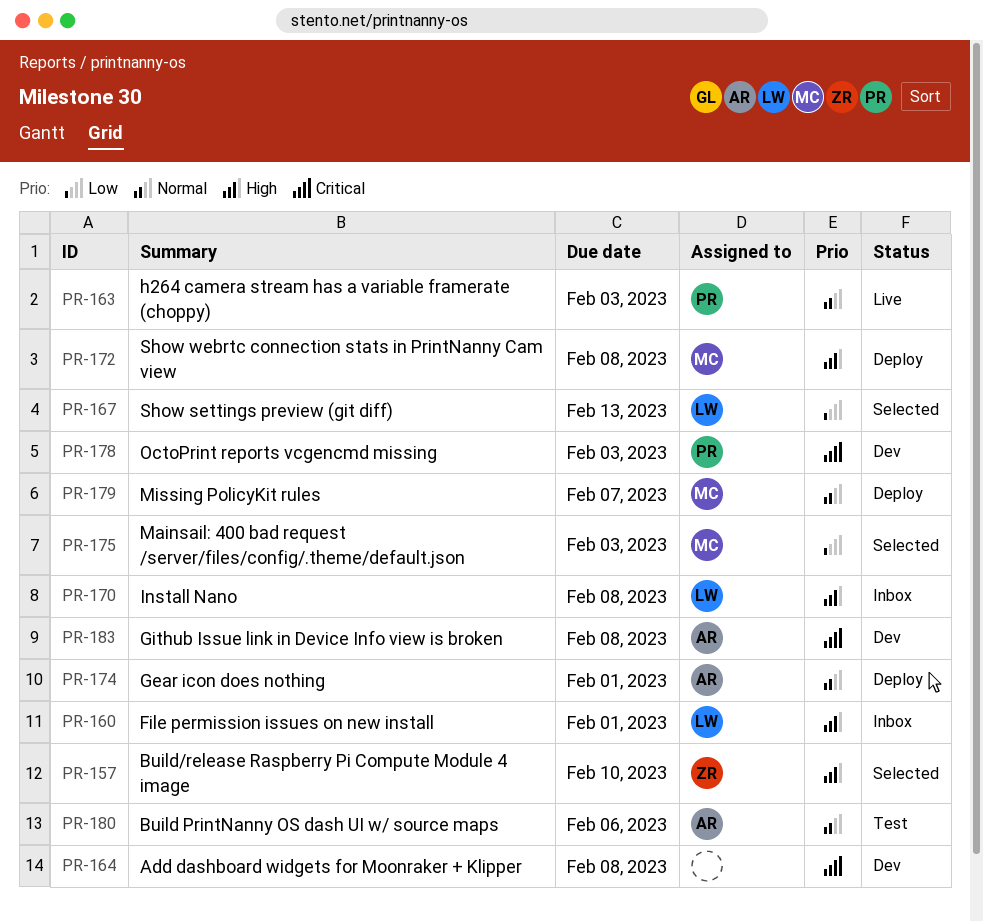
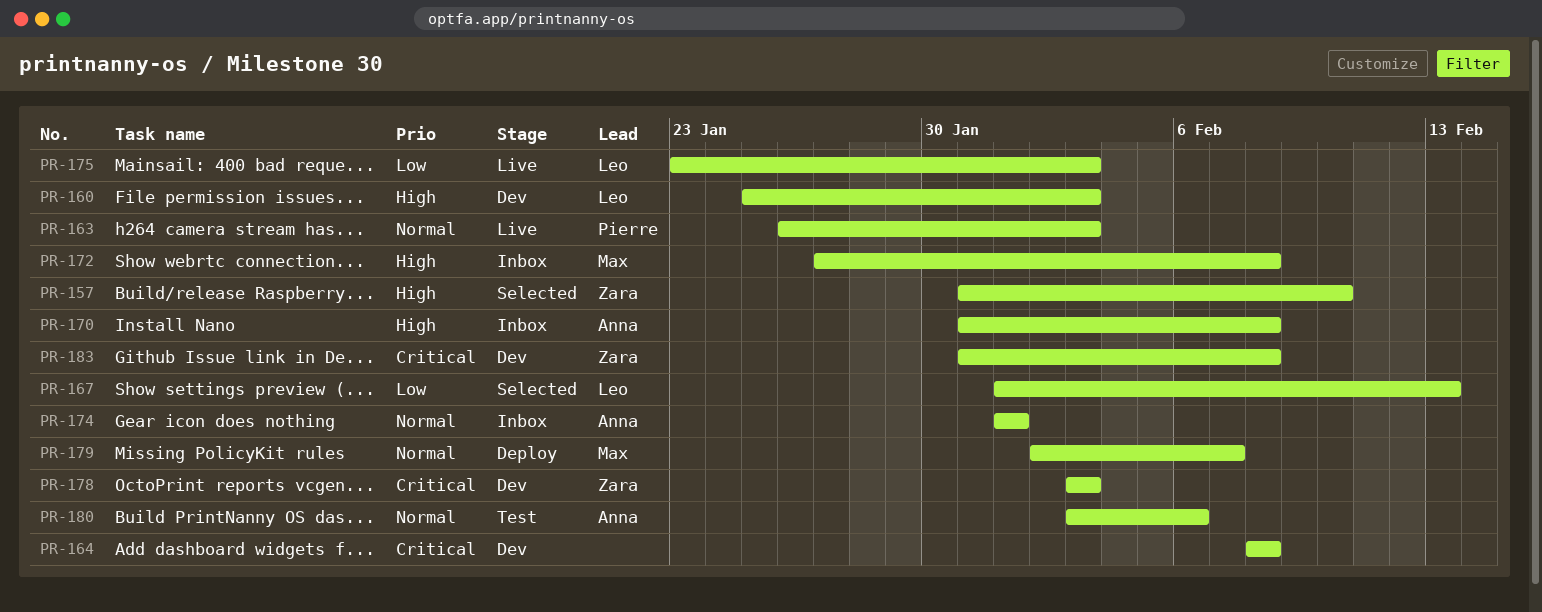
PR-160, status: Inbox -> Dev
PR-160, due: Feb 1 -> Feb 3
PR-170, owner: Leo -> Anna
PR-172, status: Deploy -> Inbox
PR-174, status: Deploy -> Inbox
PR-175, status: Selected -> Live
PR-175, owner: Max -> Leo
PR-178, owner: Pierre -> Zara
PR-183, owner: Anna -> Zara

